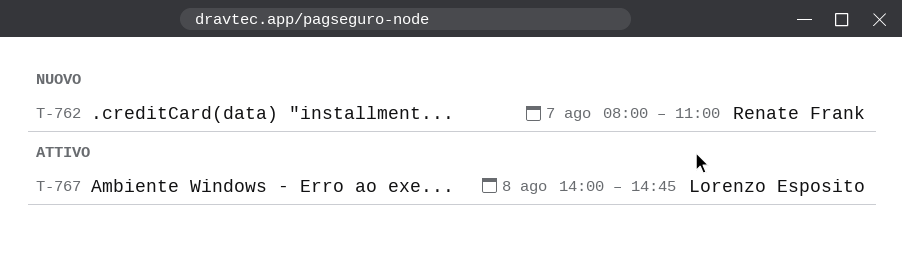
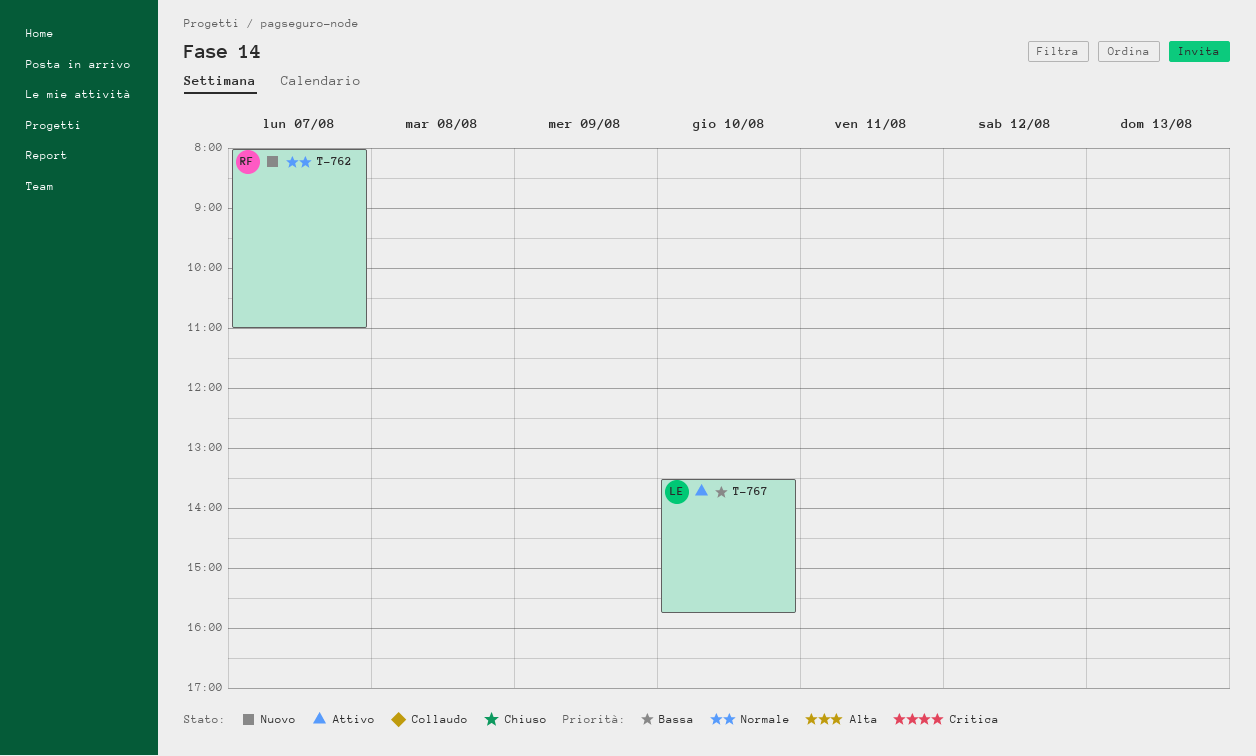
T-767, day: Aug 8 -> Aug 10
T-767, begins: 14:00 -> 13:30
T-767, ends: 14:45 -> 15:45

